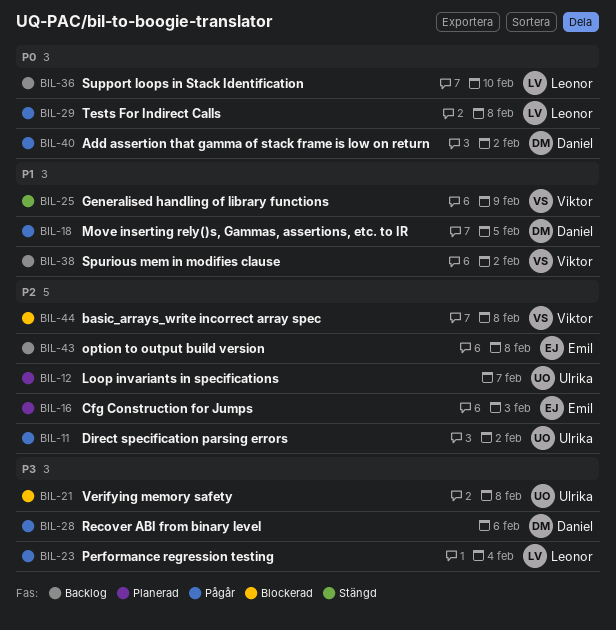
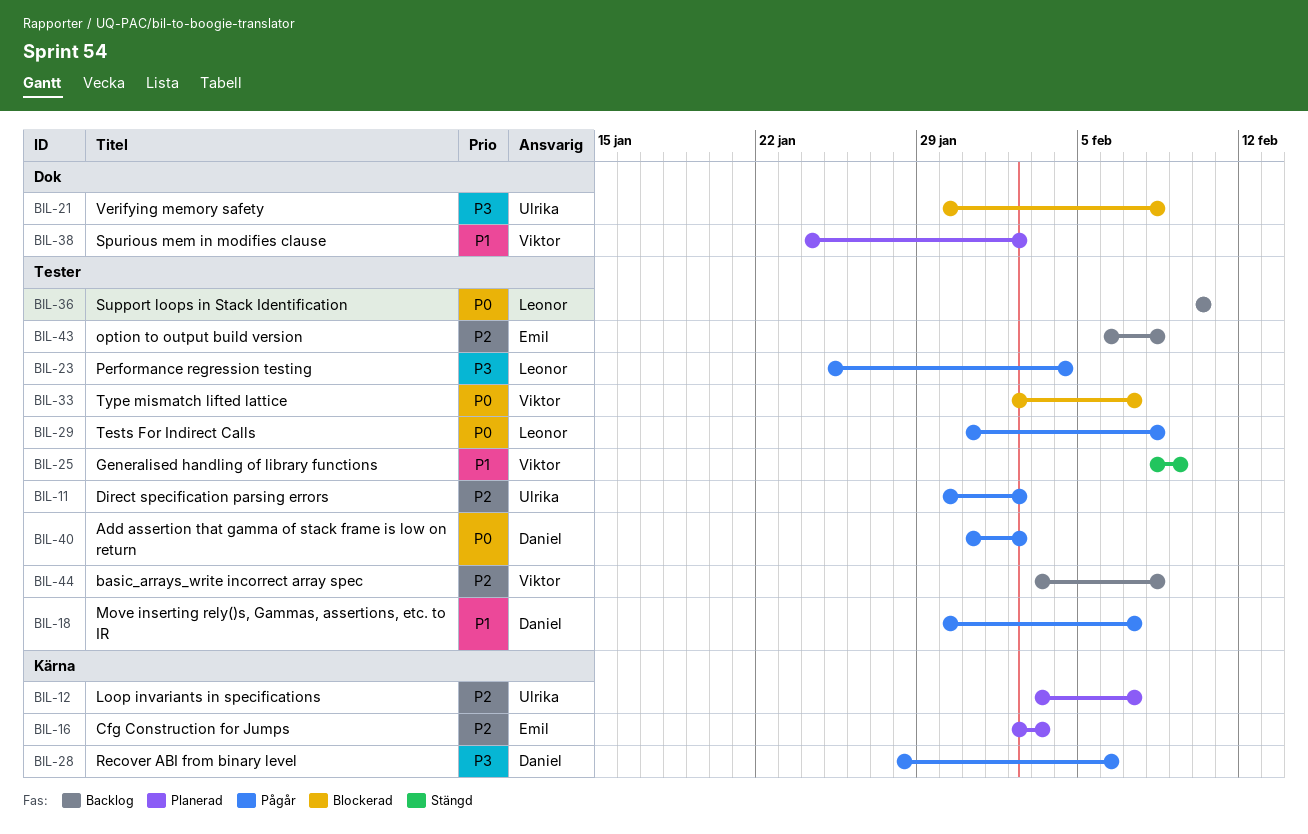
BIL-18, due: Feb 5 -> Feb 7
BIL-33: none -> present
BIL-38, status: Backlog -> Planerad
BIL-44, status: Blockerad -> Backlog

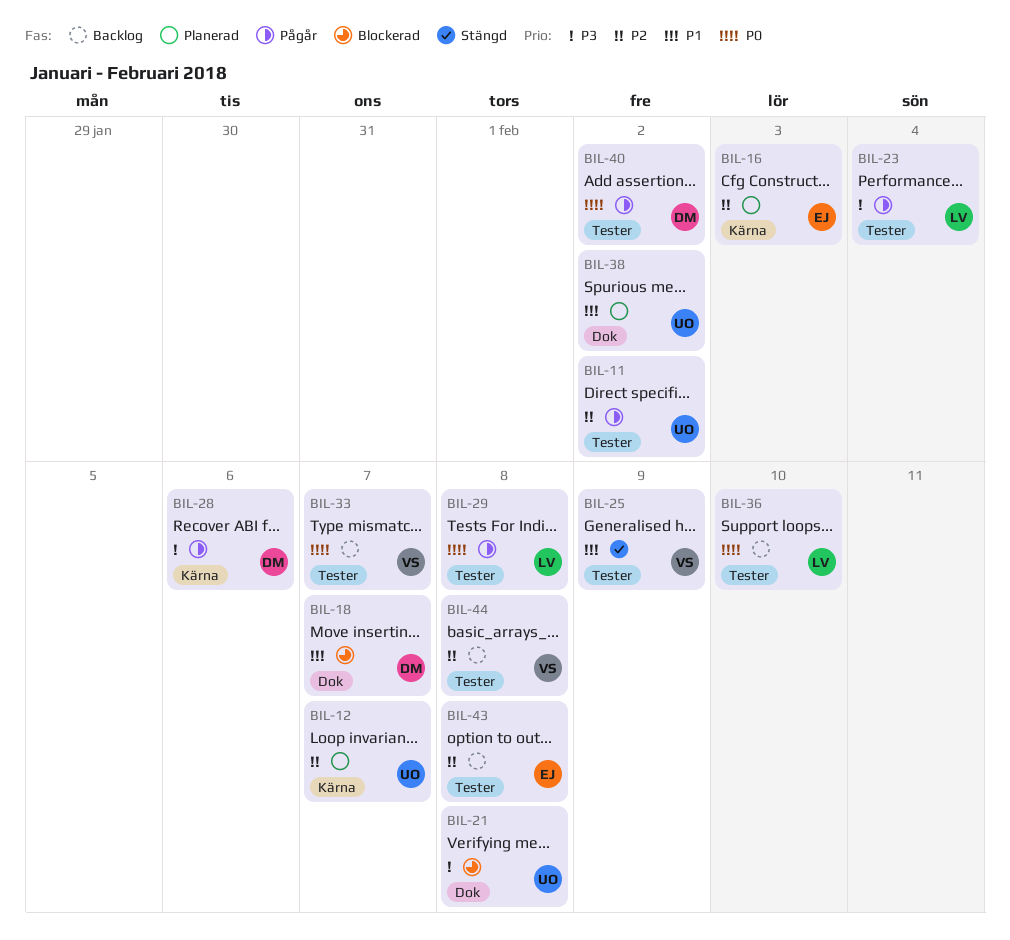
BIL-18, status: Pågår -> Blockerad
BIL-18, label: Tester -> Dok
BIL-33, status: Blockerad -> Backlog
BIL-38, owner: Viktor -> Ulrika

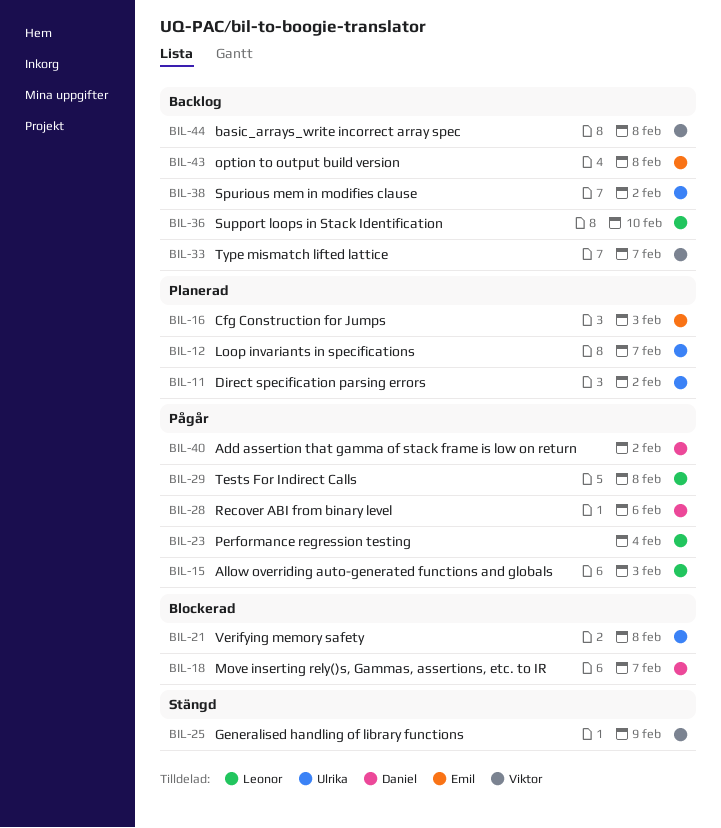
BIL-11, status: Pågår -> Planerad
BIL-15: none -> present
BIL-38, status: Planerad -> Backlog

